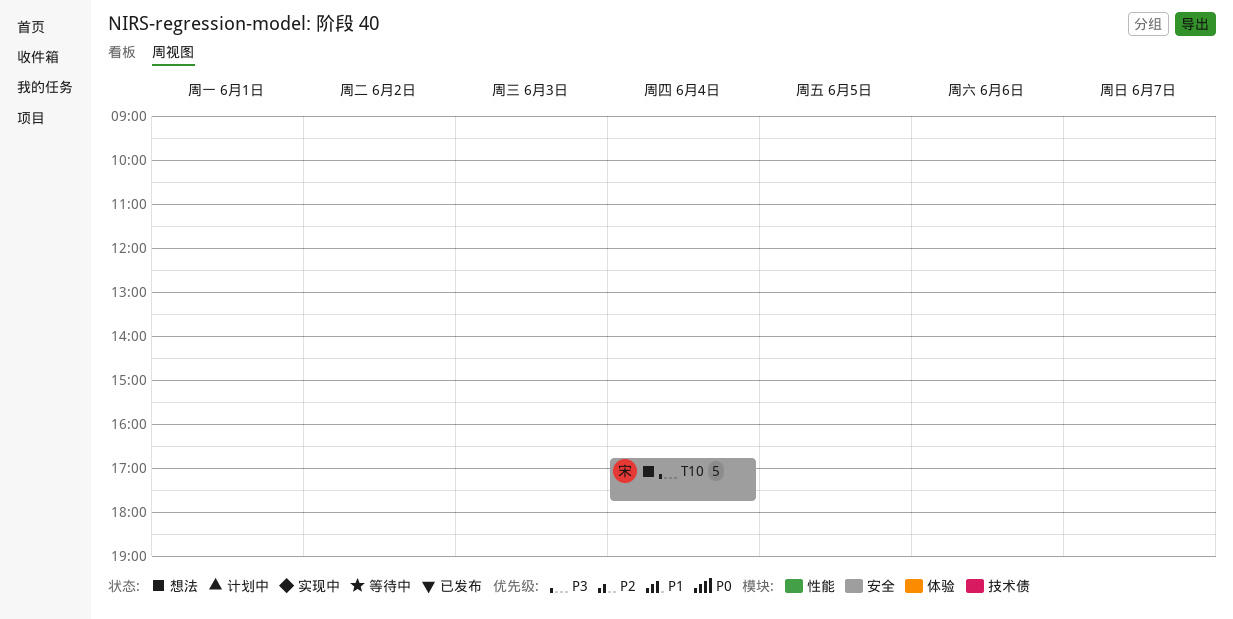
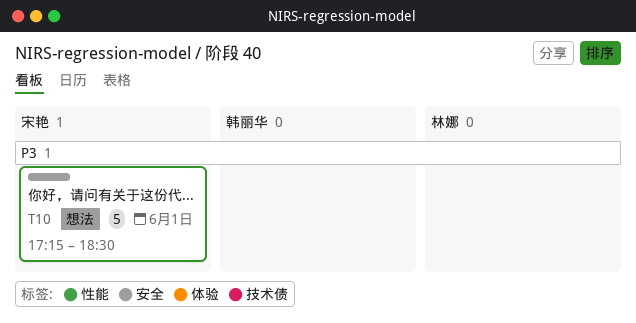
T10, day: Jun 4 -> Jun 1
T10, begins: 16:45 -> 17:15
T10, ends: 17:45 -> 18:30

